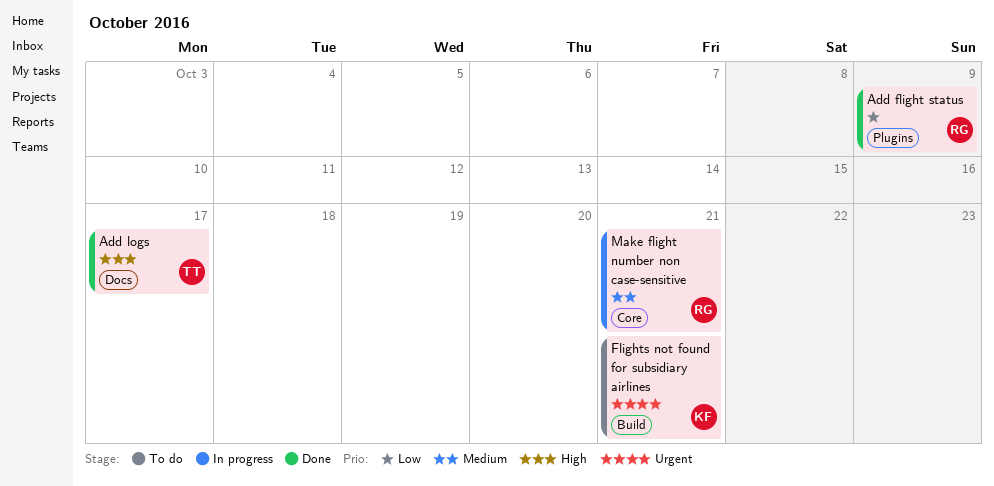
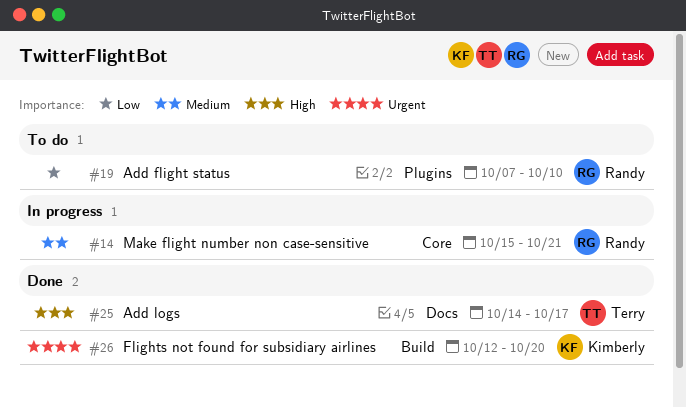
Add flight status, status: Done -> To do
Add flight status, due: Oct 9 -> Oct 10
Flights not found for subsidiary airlines, status: To do -> Done
Flights not found for subsidiary airlines, due: Oct 21 -> Oct 20

